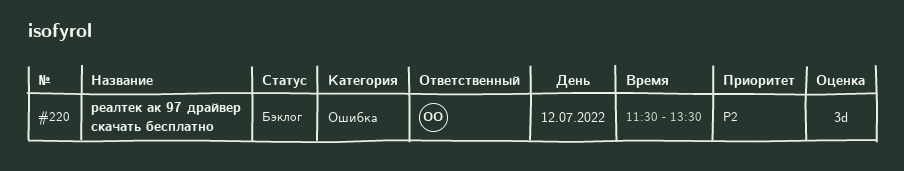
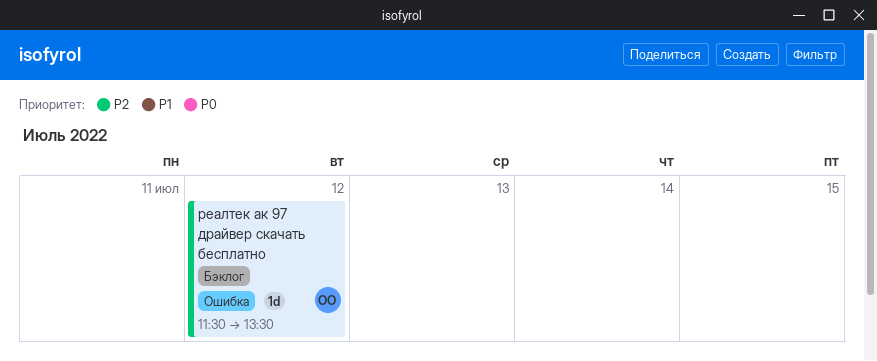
реалтек ак 97 драйвер скачать бесплатно, estimate: 3d -> 1d

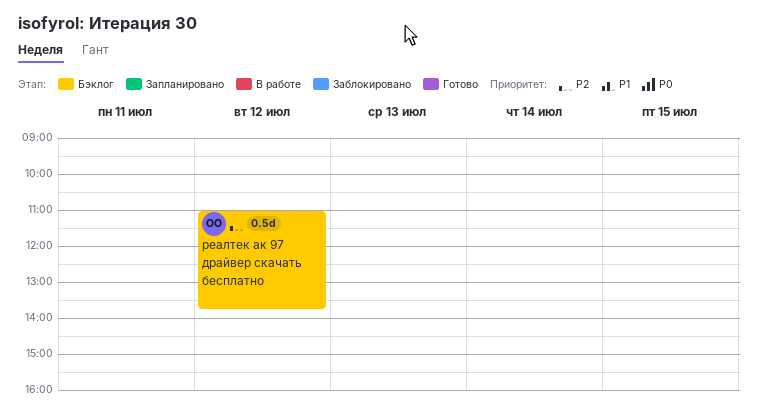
реалтек ак 97 драйвер скачать бесплатно, estimate: 1d -> 0.5d
реалтек ак 97 драйвер скачать бесплатно, begins: 11:30 -> 11:00
реалтек ак 97 драйвер скачать бесплатно, ends: 13:30 -> 13:45

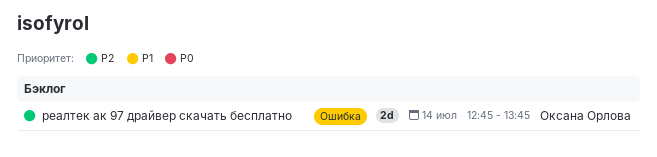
реалтек ак 97 драйвер скачать бесплатно, estimate: 0.5d -> 2d
реалтек ак 97 драйвер скачать бесплатно, day: Jul 12 -> Jul 14
реалтек ак 97 драйвер скачать бесплатно, begins: 11:00 -> 12:45

